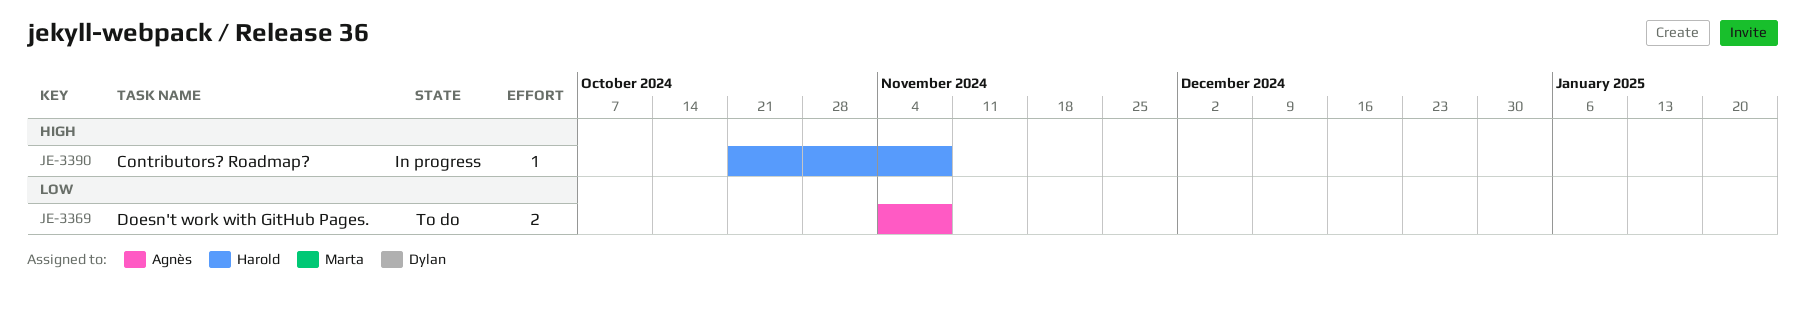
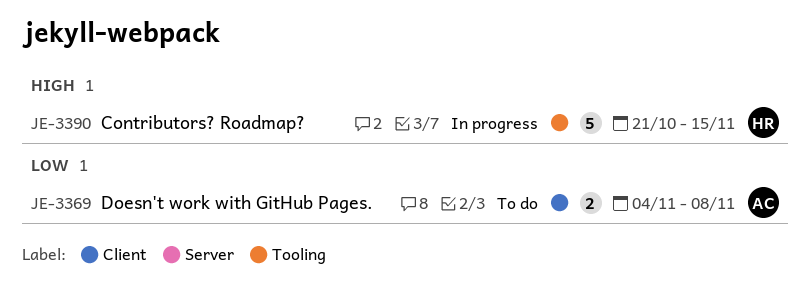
JE-3390, estimate: 1 -> 5
JE-3390, due: Nov 8 -> Nov 15

